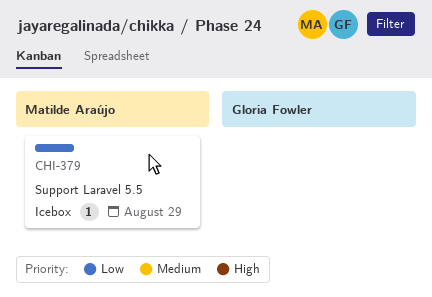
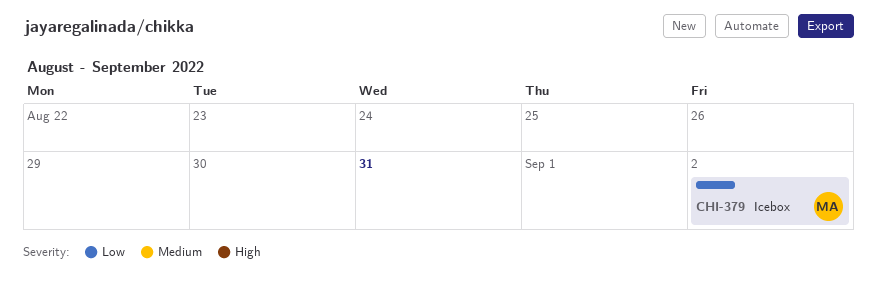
CHI-379, due: Aug 29 -> Sep 2

